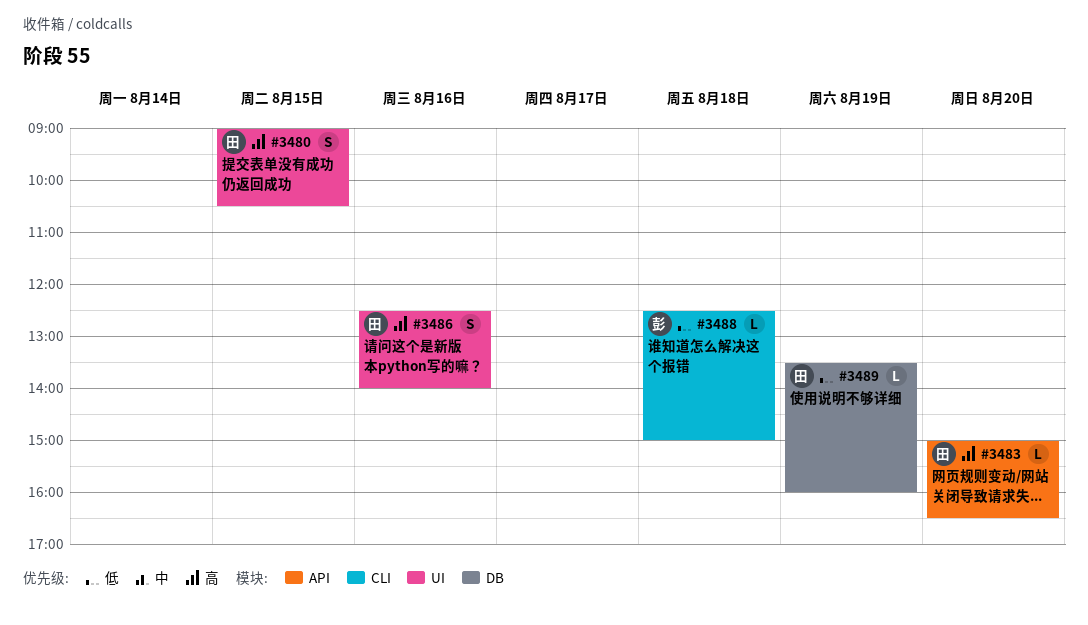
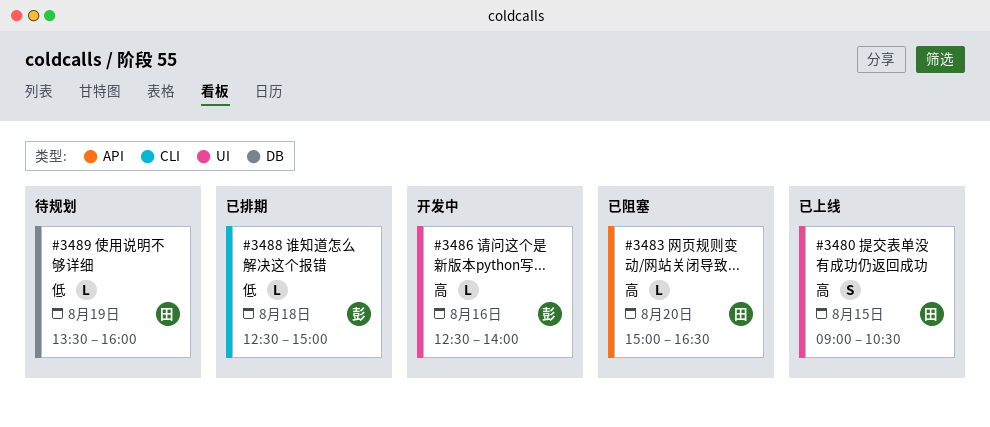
#3486, owner: 田 -> 彭
#3486, estimate: S -> L

